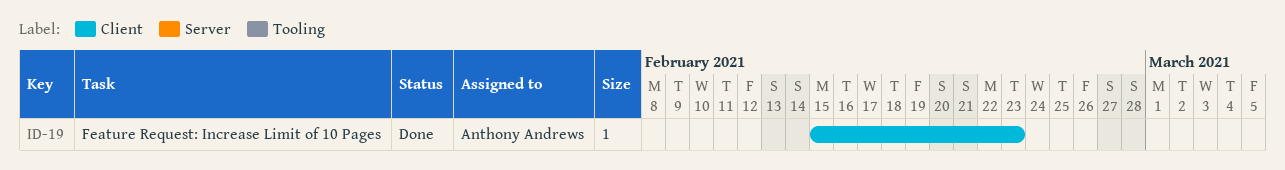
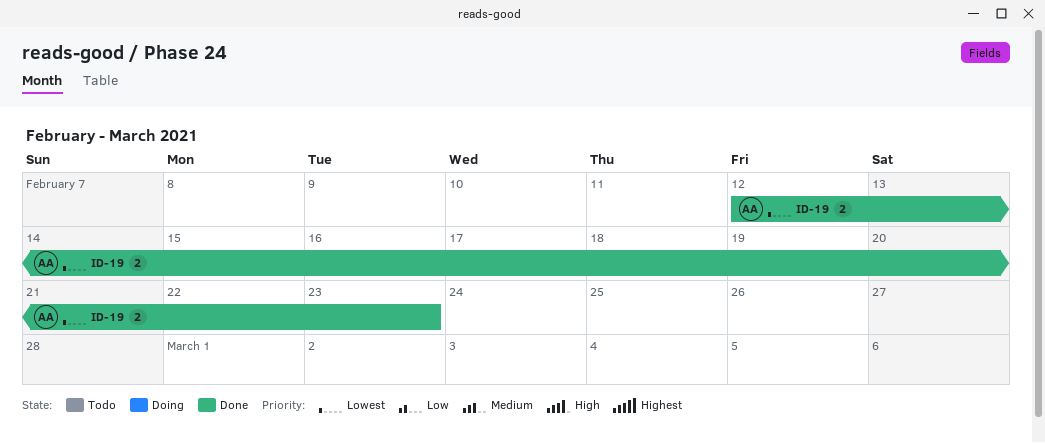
ID-19, estimate: 1 -> 2
ID-19, start: Feb 15 -> Feb 12

